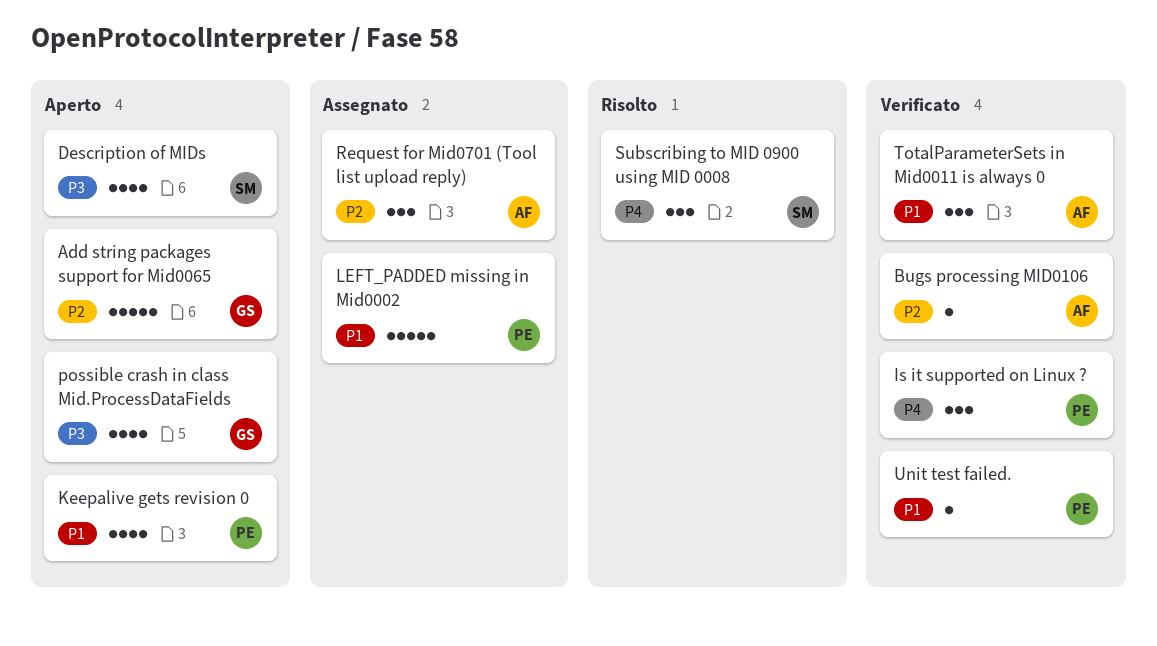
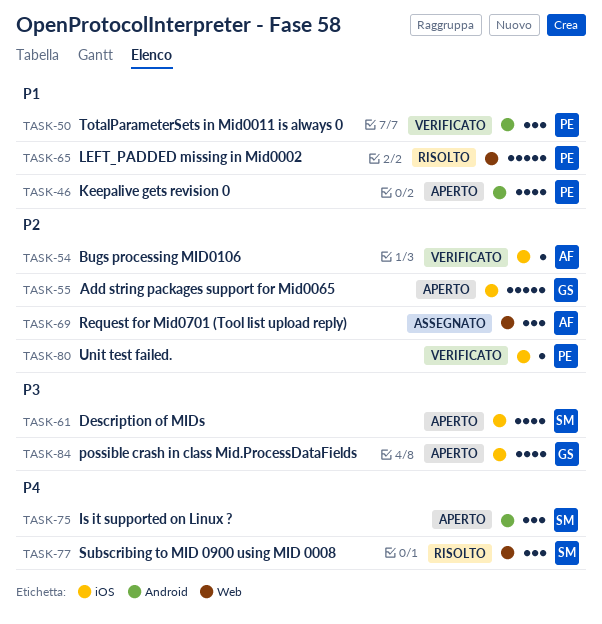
Is it supported on Linux ?, status: Verificato -> Aperto
Is it supported on Linux ?, owner: PE -> SM
LEFT_PADDED missing in Mid0002, status: Assegnato -> Risolto
TotalParameterSets in Mid0011 is always 0, owner: AF -> PE
Unit test failed., priority: P1 -> P2

